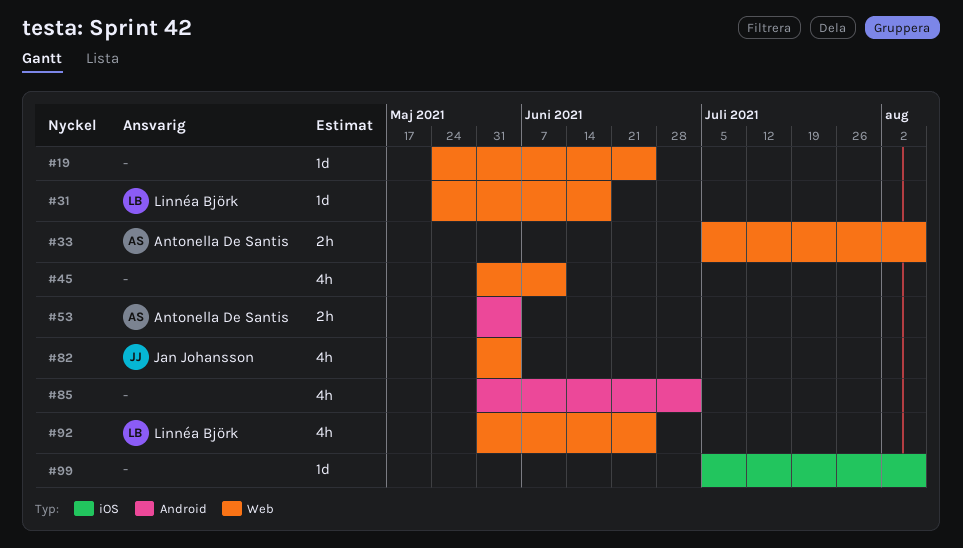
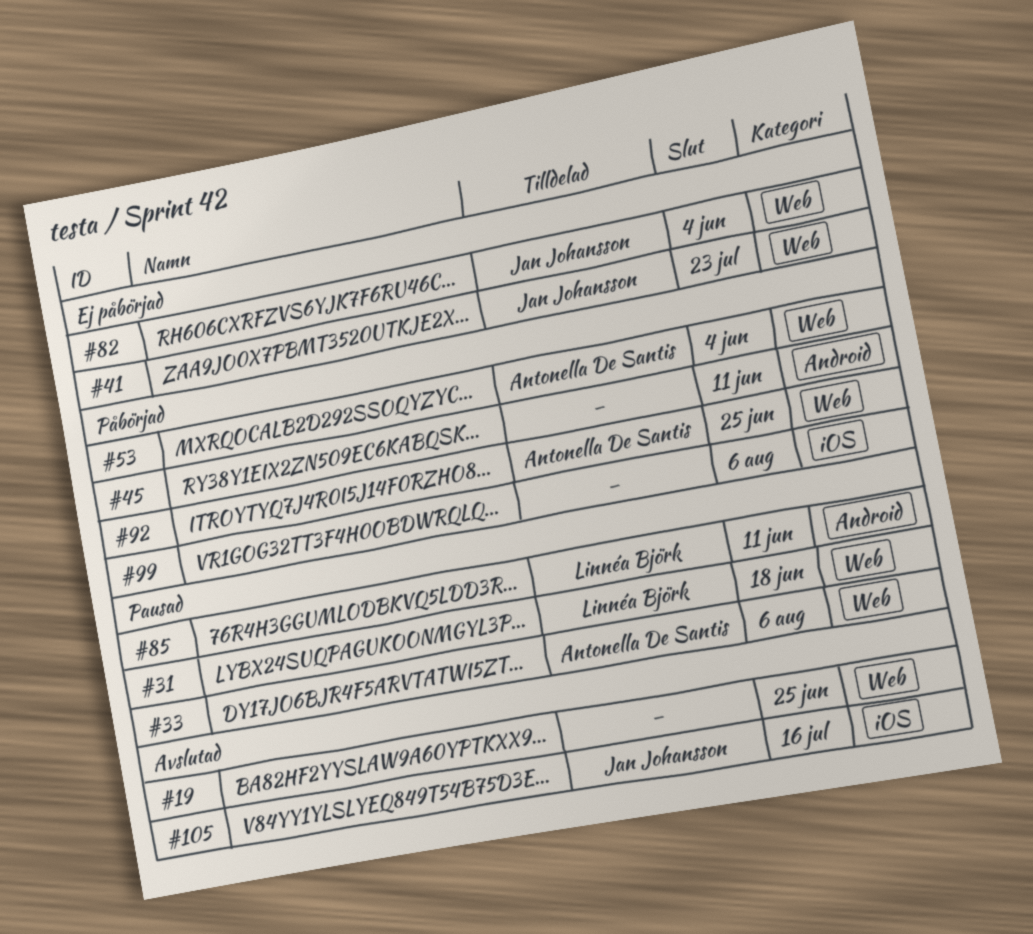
#41: none -> present
#45, label: Web -> Android
#53, label: Android -> Web
#85, owner: none -> Linnéa Björk
#85, due: Jul 2 -> Jun 11
#92, owner: Linnéa Björk -> Antonella De Santis
#105: none -> present

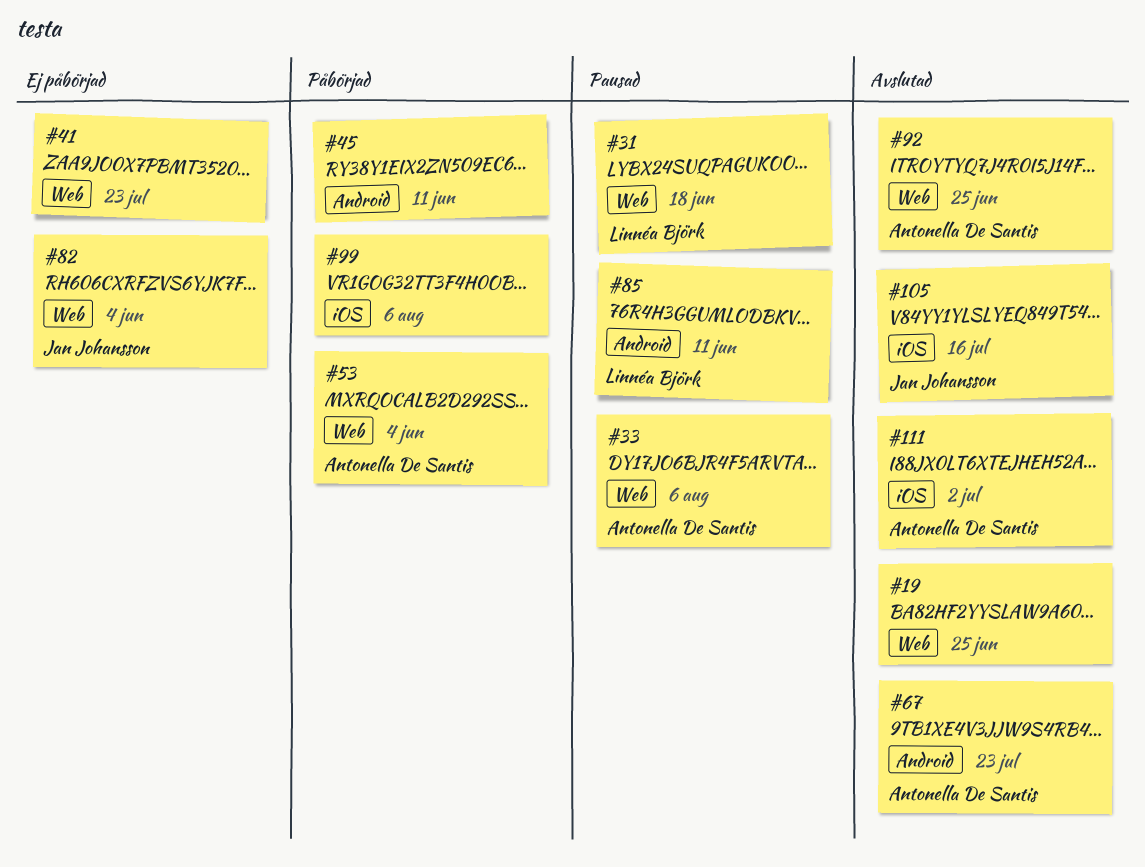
#41, owner: Jan Johansson -> none
#67: none -> present
#92, status: Påbörjad -> Avslutad
#111: none -> present

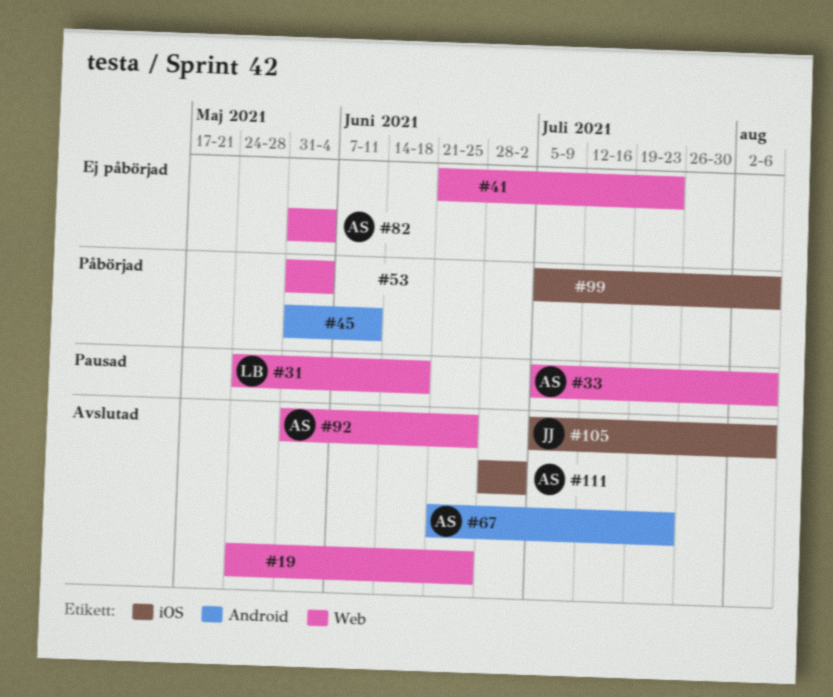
#53, owner: Antonella De Santis -> none
#82, owner: Jan Johansson -> Antonella De Santis
#85: present -> none
#105, due: Jul 16 -> Aug 6

